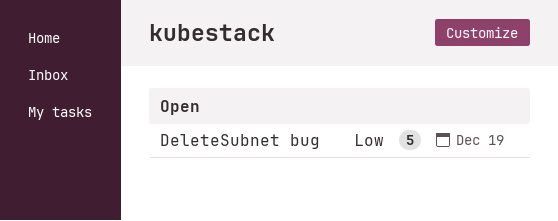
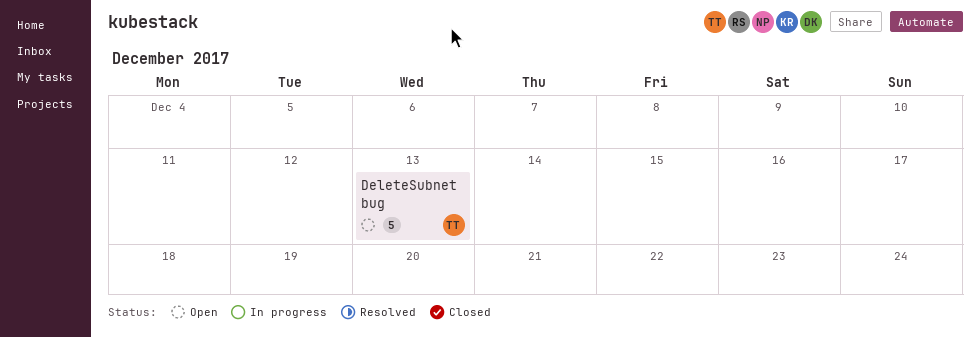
DeleteSubnet bug, due: Dec 19 -> Dec 13

